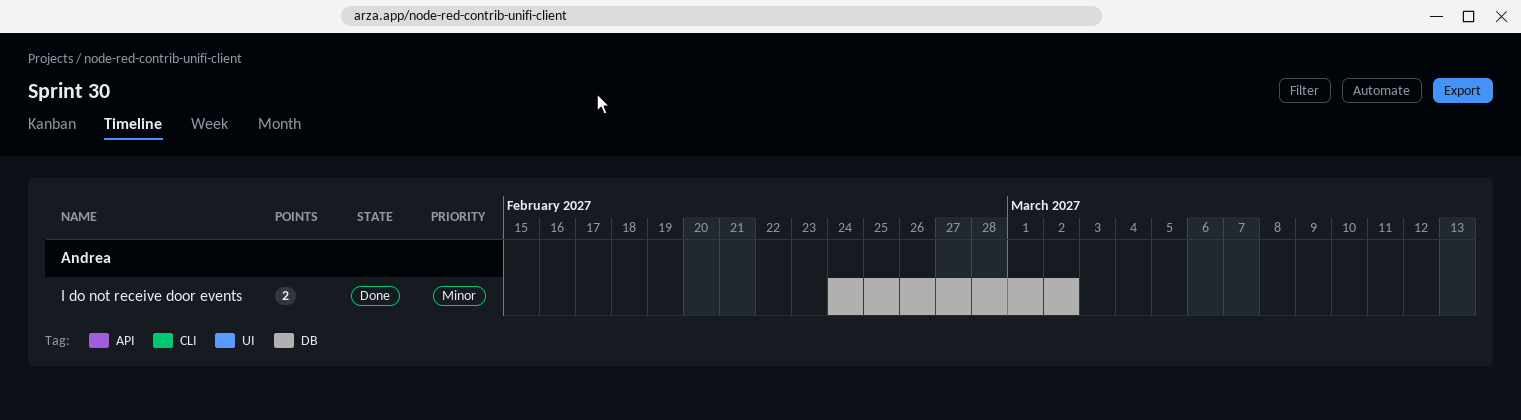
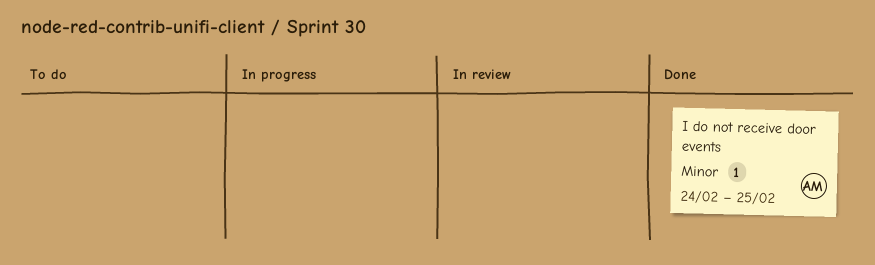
I do not receive door events, estimate: 2 -> 1
I do not receive door events, due: Mar 2 -> Feb 25

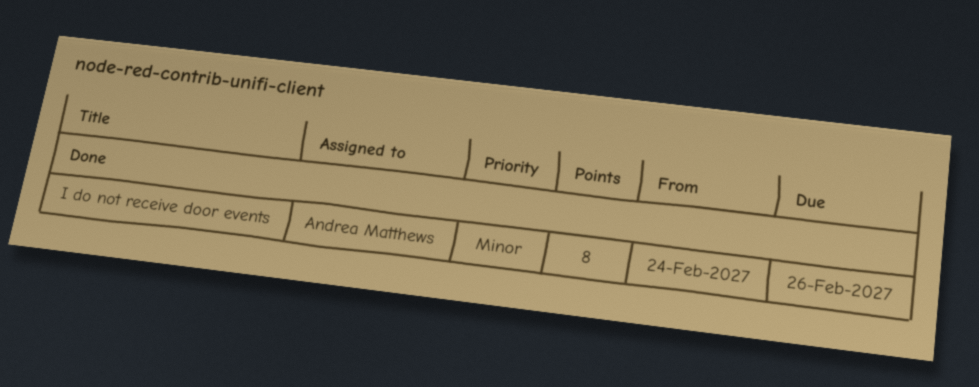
I do not receive door events, estimate: 1 -> 8
I do not receive door events, due: Feb 25 -> Feb 26

